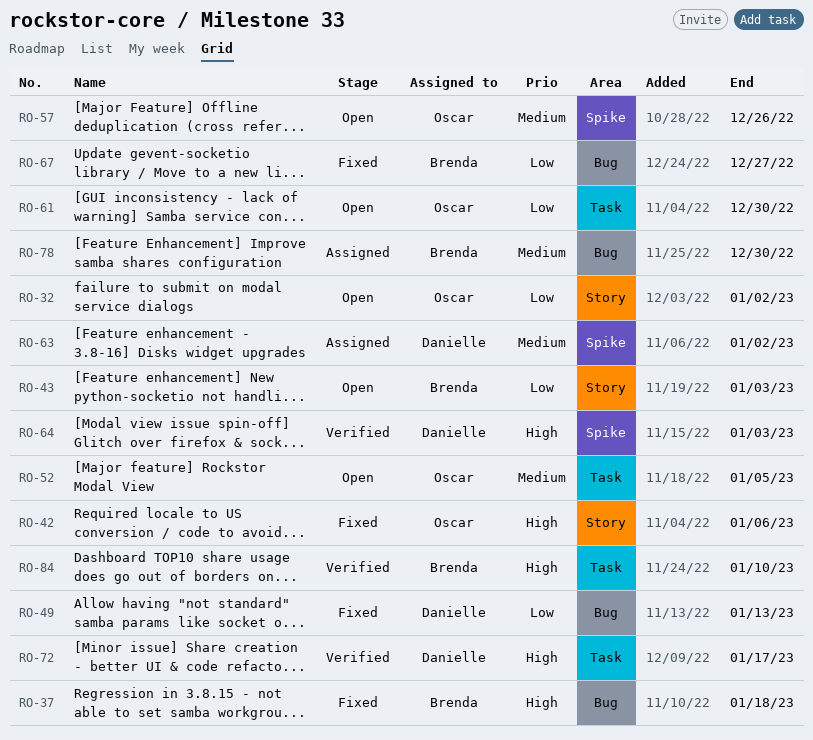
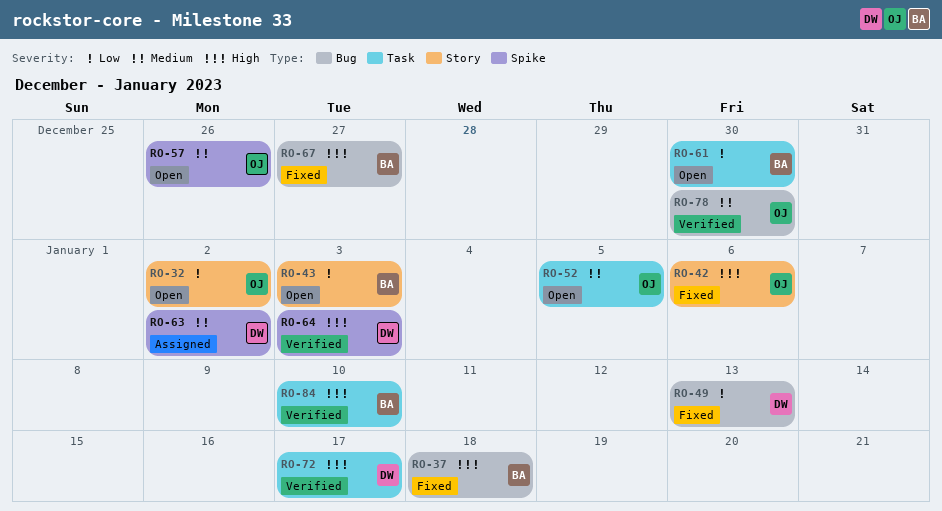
RO-61, owner: Oscar -> Brenda
RO-67, priority: Low -> High
RO-78, status: Assigned -> Verified
RO-78, owner: Brenda -> Oscar

